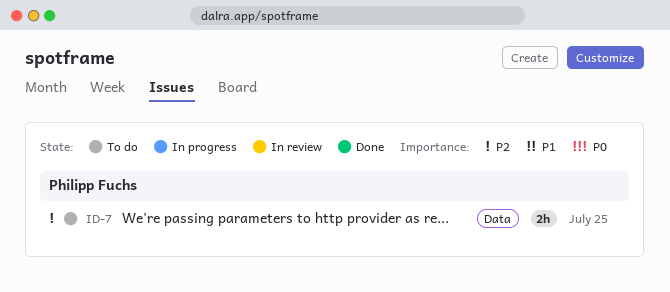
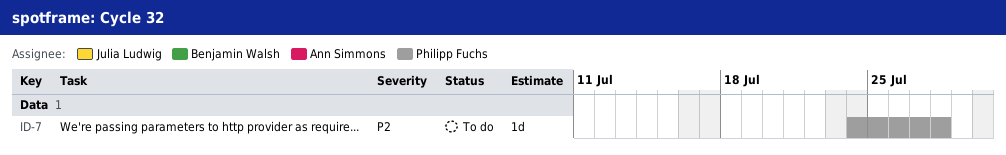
ID-7, estimate: 2h -> 1d
ID-7, due: Jul 25 -> Jul 28

